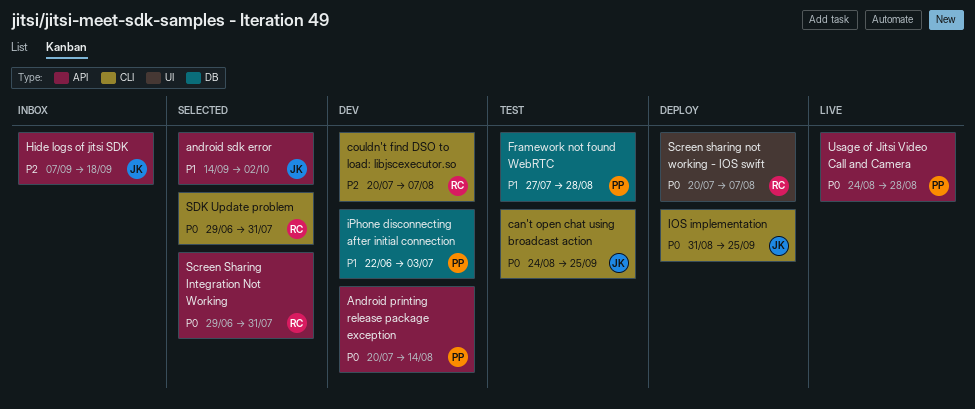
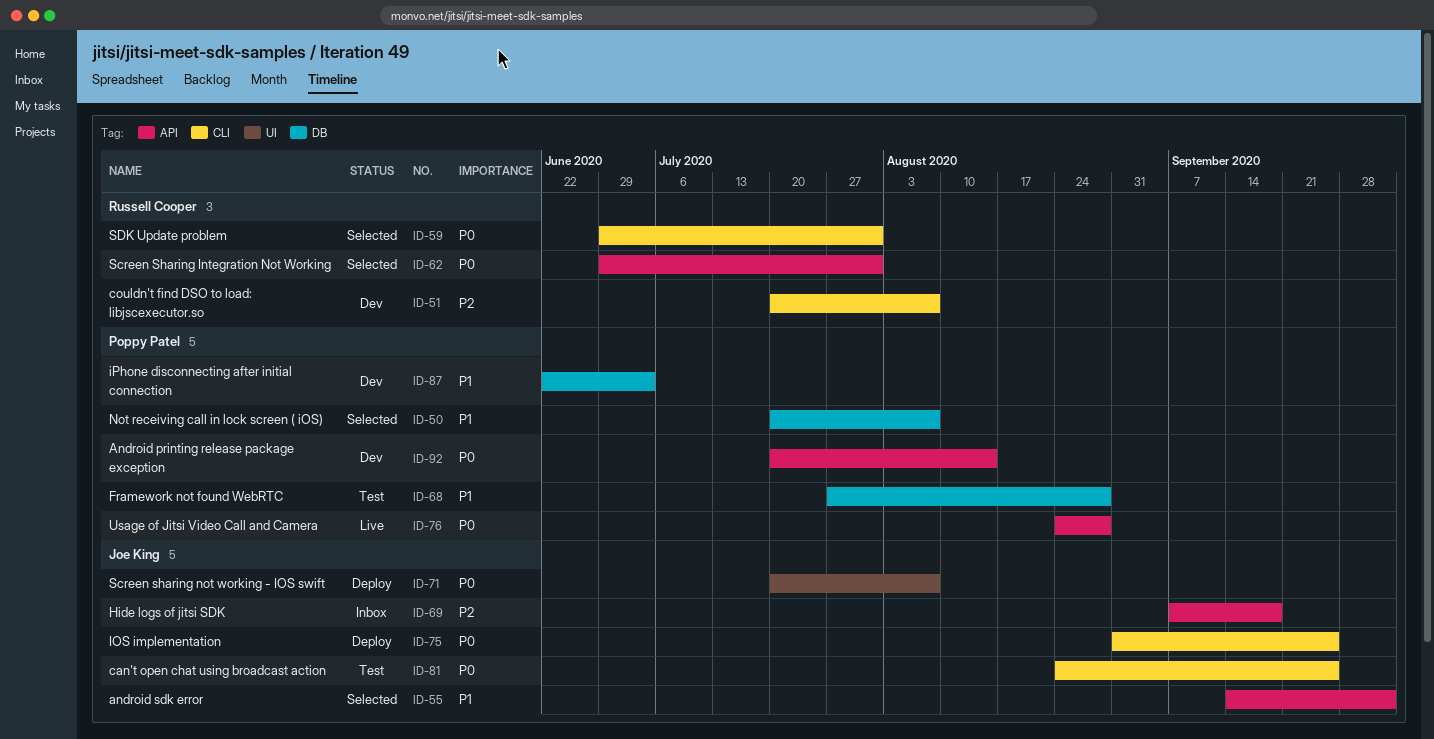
Not receiving call in lock screen ( iOS): none -> present
Screen sharing not working - IOS swift, owner: Russell Cooper -> Joe King

